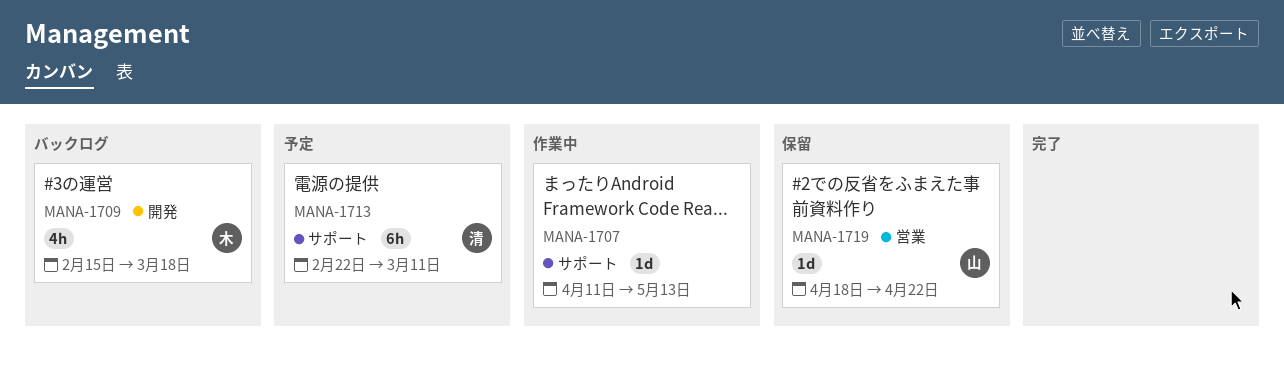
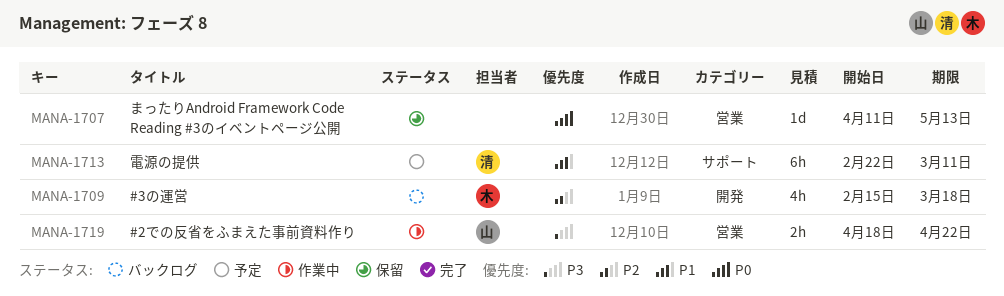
MANA-1707, status: 作業中 -> 保留
MANA-1707, label: サポート -> 営業
MANA-1719, status: 保留 -> 作業中
MANA-1719, estimate: 1d -> 2h

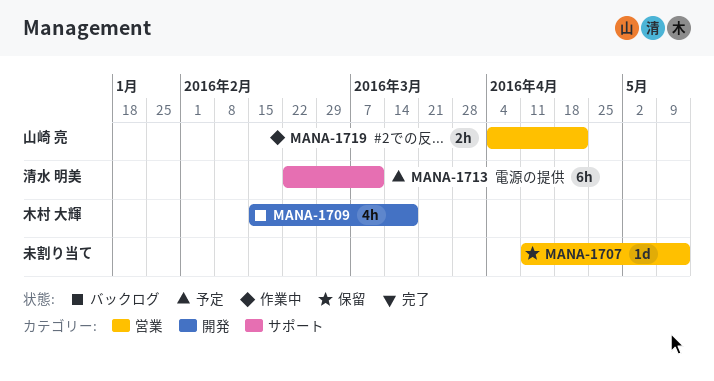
MANA-1719, start: Apr 18 -> Apr 4

